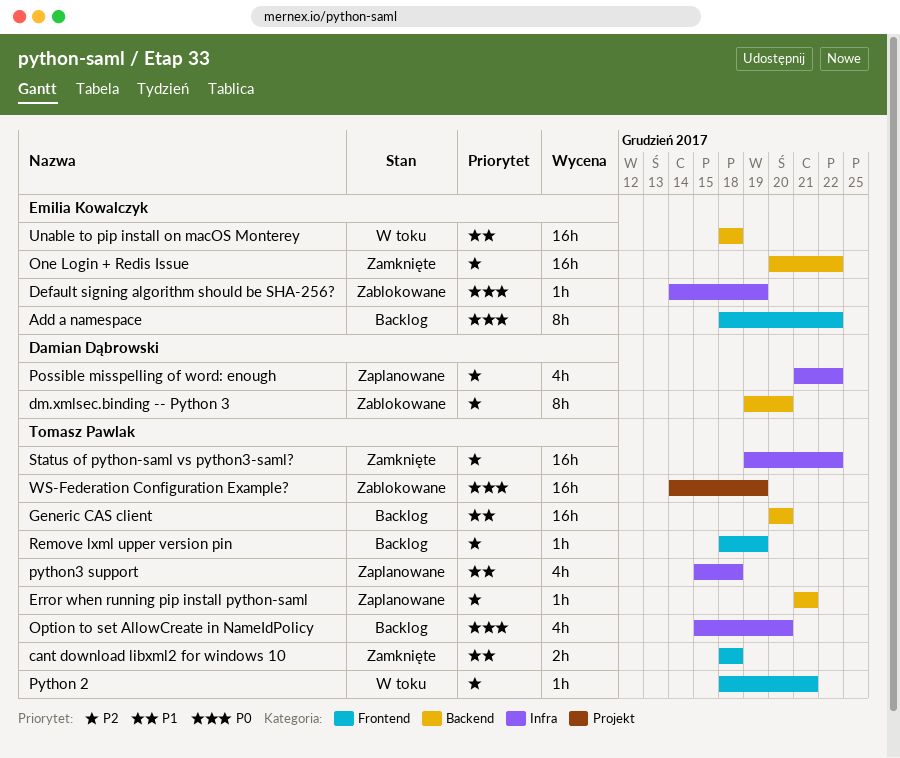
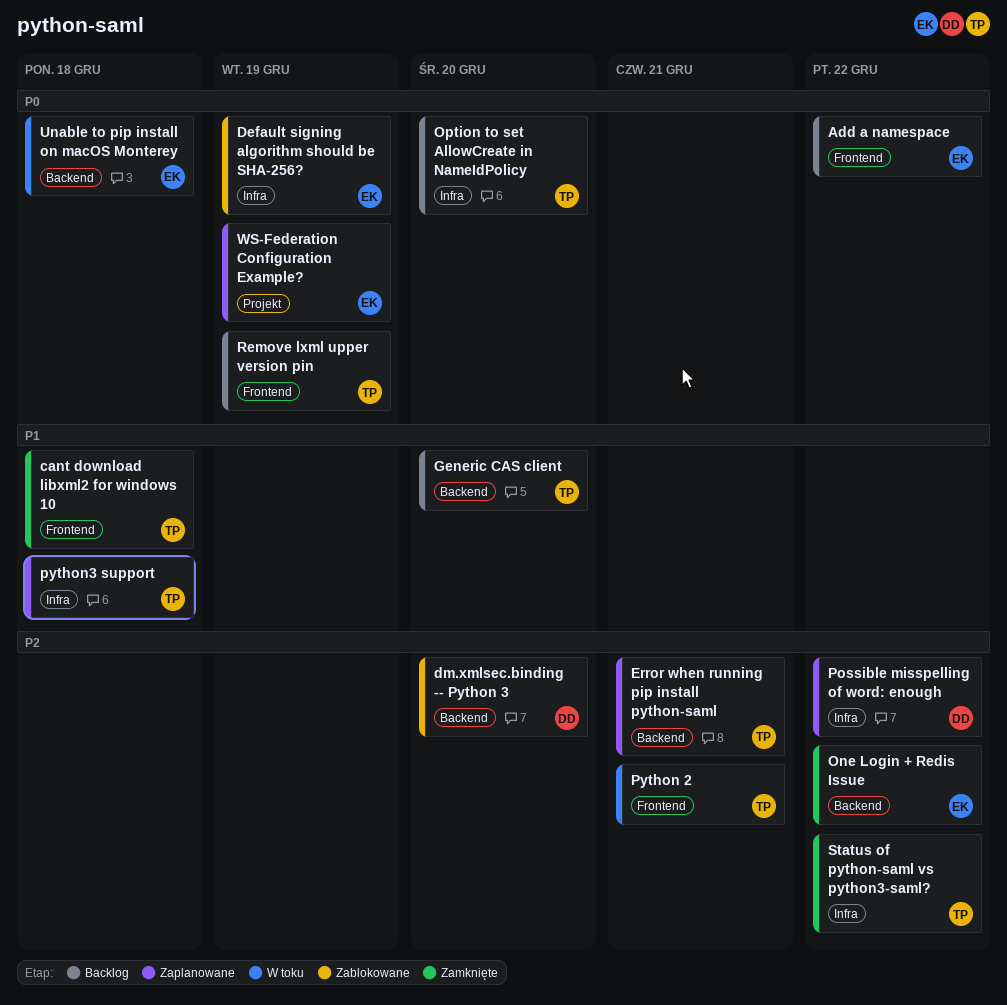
Remove lxml upper version pin, priority: P2 -> P0
Unable to pip install on macOS Monterey, priority: P1 -> P0
WS-Federation Configuration Example?, status: Zablokowane -> Zaplanowane
WS-Federation Configuration Example?, owner: Tomasz Pawlak -> Emilia Kowalczyk

